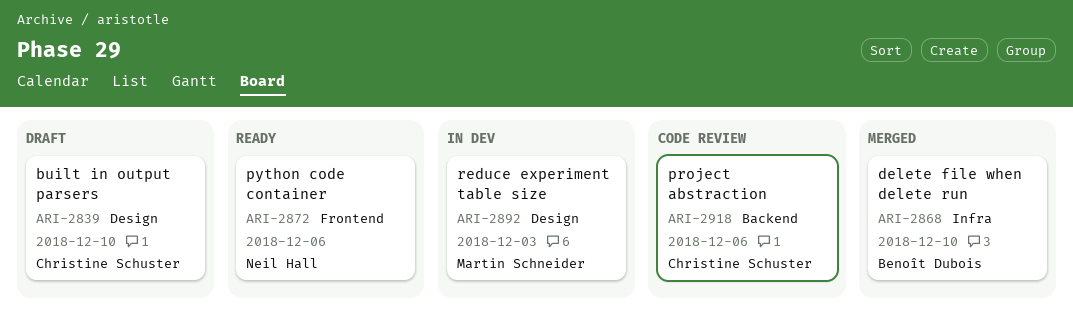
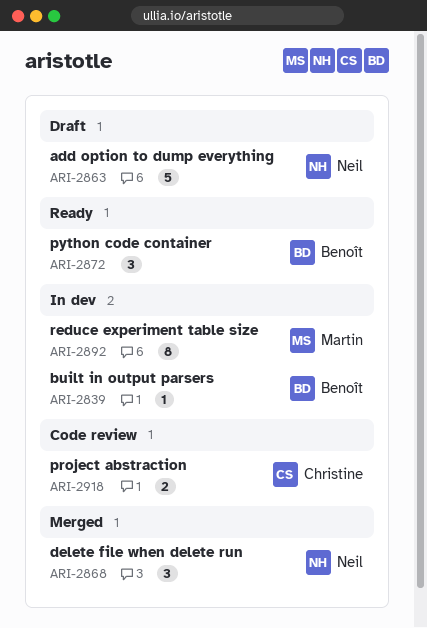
ARI-2839, status: Draft -> In dev
ARI-2839, owner: Christine Schuster -> Benoît Dubois
ARI-2863: none -> present
ARI-2868, owner: Benoît Dubois -> Neil Hall
ARI-2872, owner: Neil Hall -> Benoît Dubois

